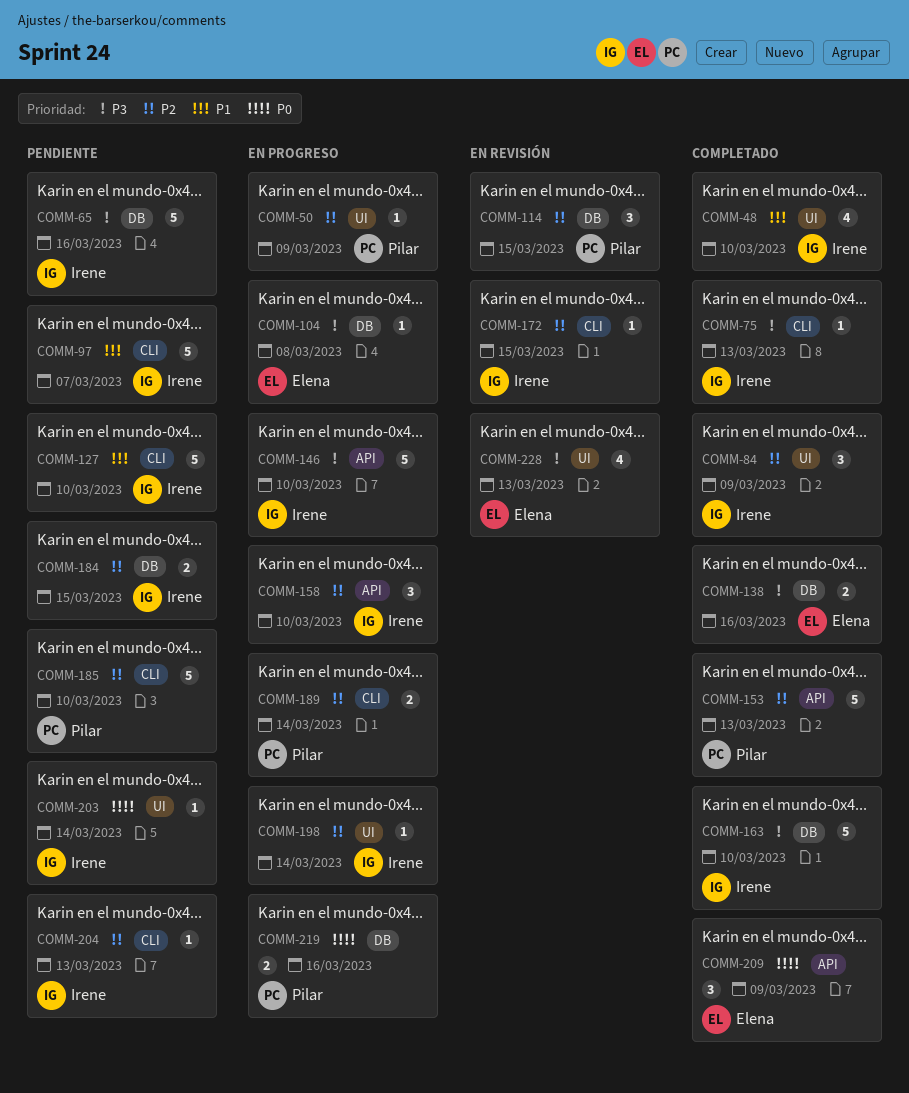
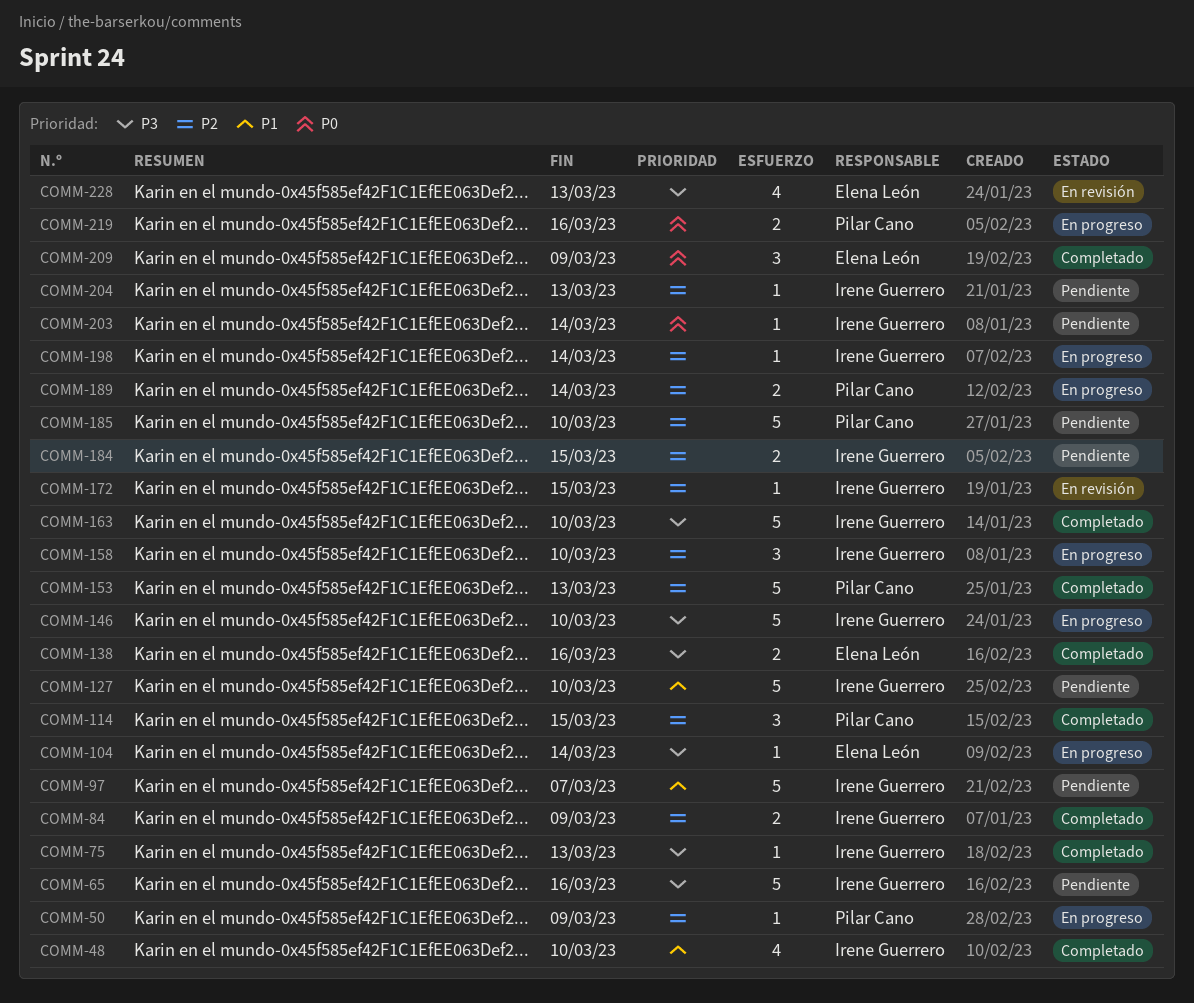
COMM-84, estimate: 3 -> 2
COMM-104, due: Mar 8 -> Mar 14
COMM-114, status: En revisión -> Completado

